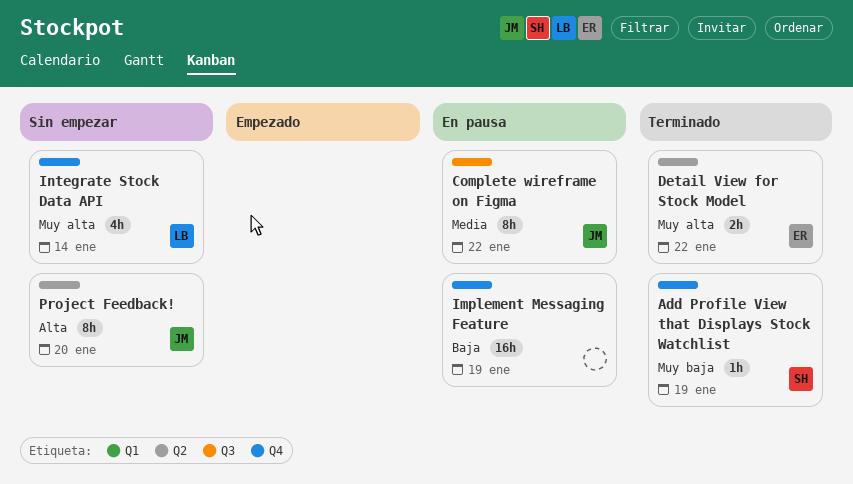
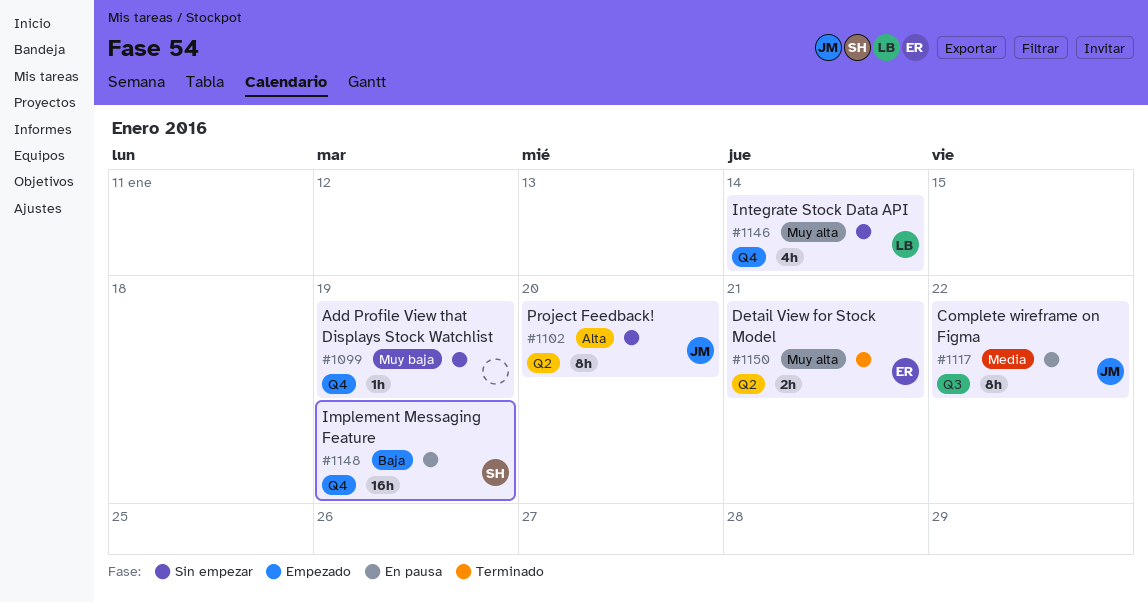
Add Profile View that Displays Stock Watchlist, status: Terminado -> Sin empezar
Add Profile View that Displays Stock Watchlist, owner: SH -> none
Detail View for Stock Model, due: Jan 22 -> Jan 21
Implement Messaging Feature, owner: none -> SH

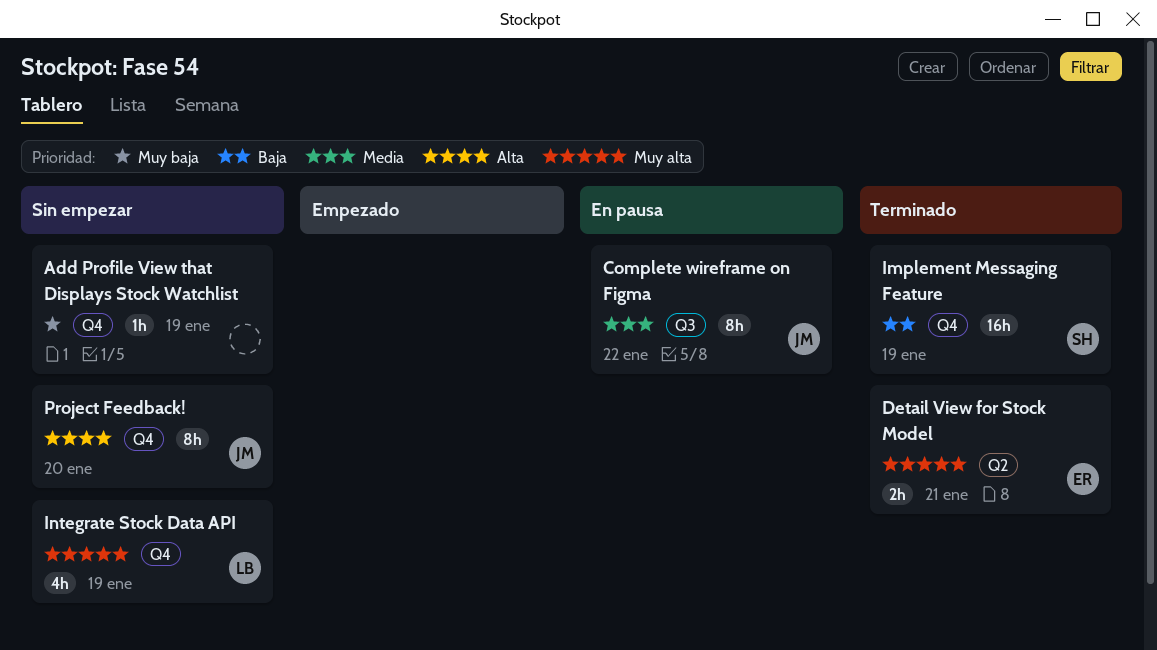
Implement Messaging Feature, status: En pausa -> Terminado
Integrate Stock Data API, due: Jan 14 -> Jan 19
Project Feedback!, label: Q2 -> Q4

